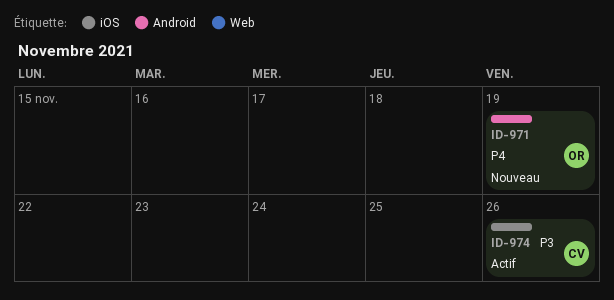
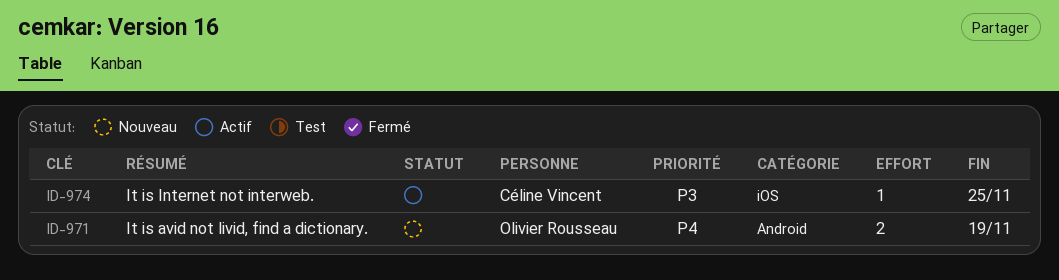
ID-974, due: Nov 26 -> Nov 25

